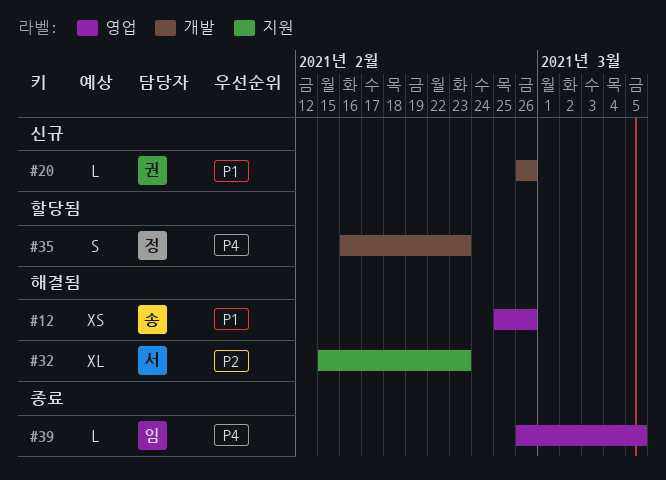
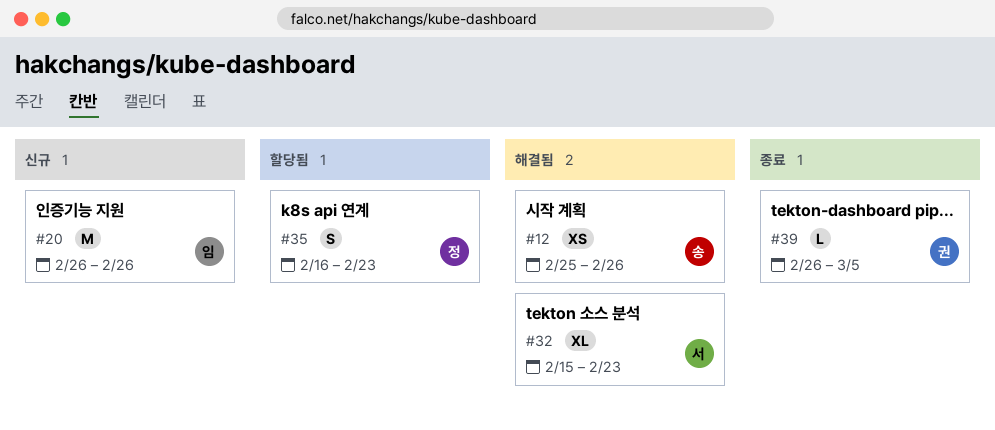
#20, owner: 권 -> 임
#20, estimate: L -> M
#39, owner: 임 -> 권

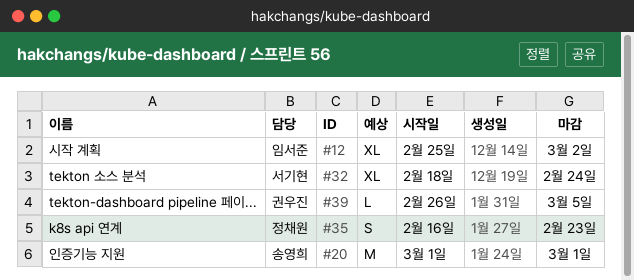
#12, owner: 송영희 -> 임서준
#12, estimate: XS -> XL
#12, due: Feb 26 -> Mar 2
#20, owner: 임서준 -> 송영희
#20, start: Feb 26 -> Mar 1
#20, due: Feb 26 -> Mar 1
#32, start: Feb 15 -> Feb 18
#32, due: Feb 23 -> Feb 24

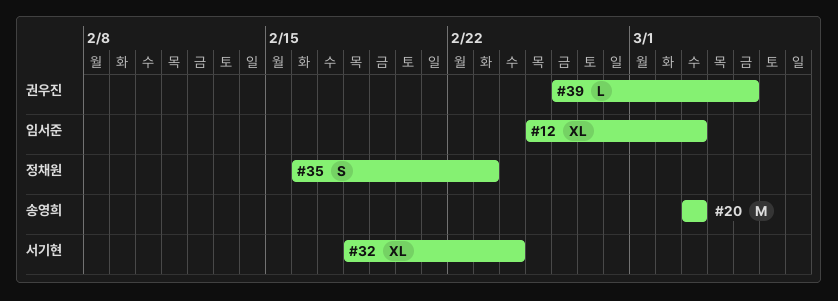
#12, due: Mar 2 -> Mar 3
#20, start: Mar 1 -> Mar 3
#20, due: Mar 1 -> Mar 3

